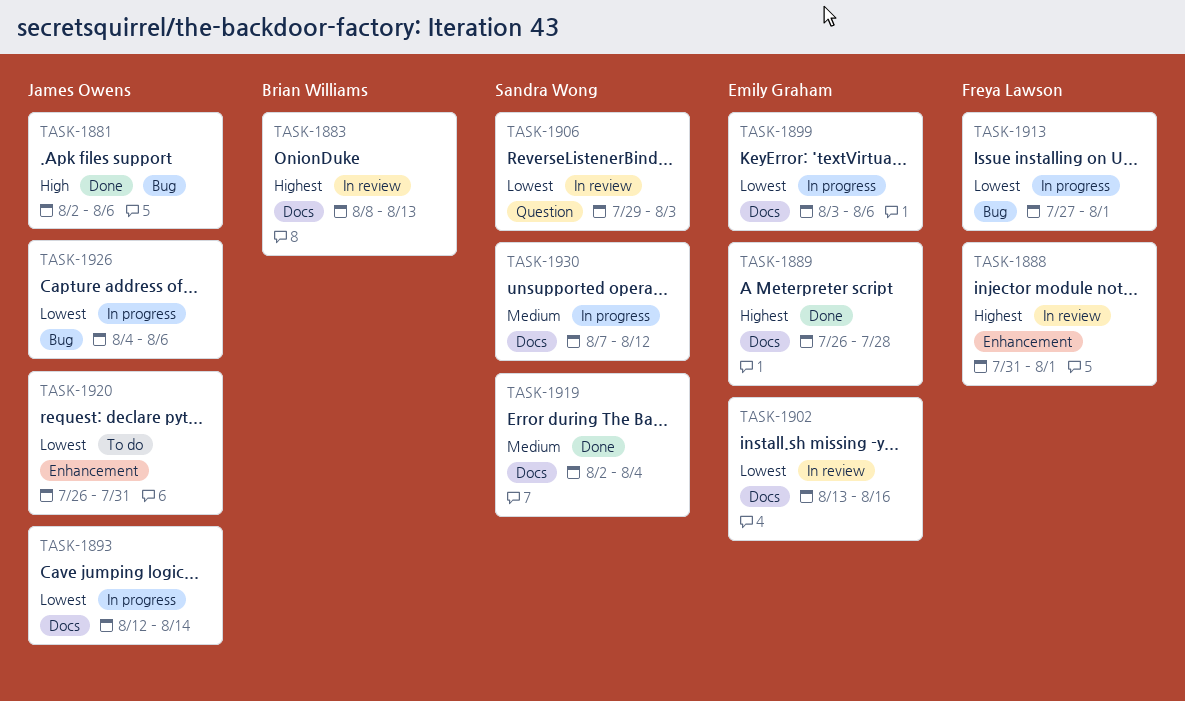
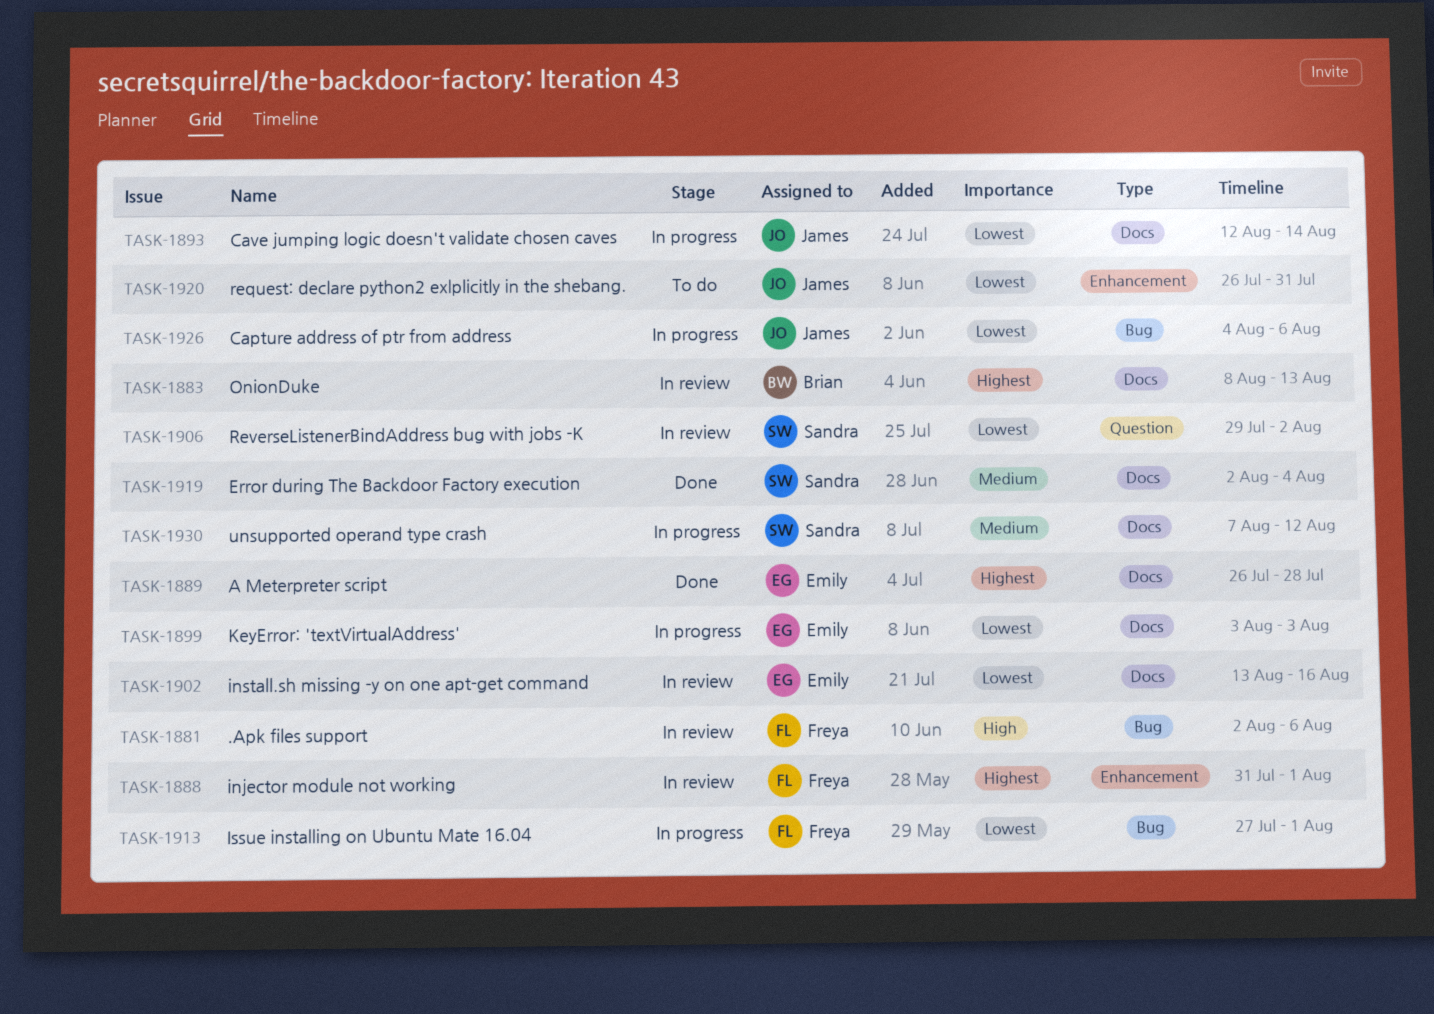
TASK-1881, status: Done -> In review
TASK-1881, owner: James Owens -> Freya Lawson
TASK-1899, due: Aug 6 -> Aug 3
TASK-1906, due: Aug 3 -> Aug 2

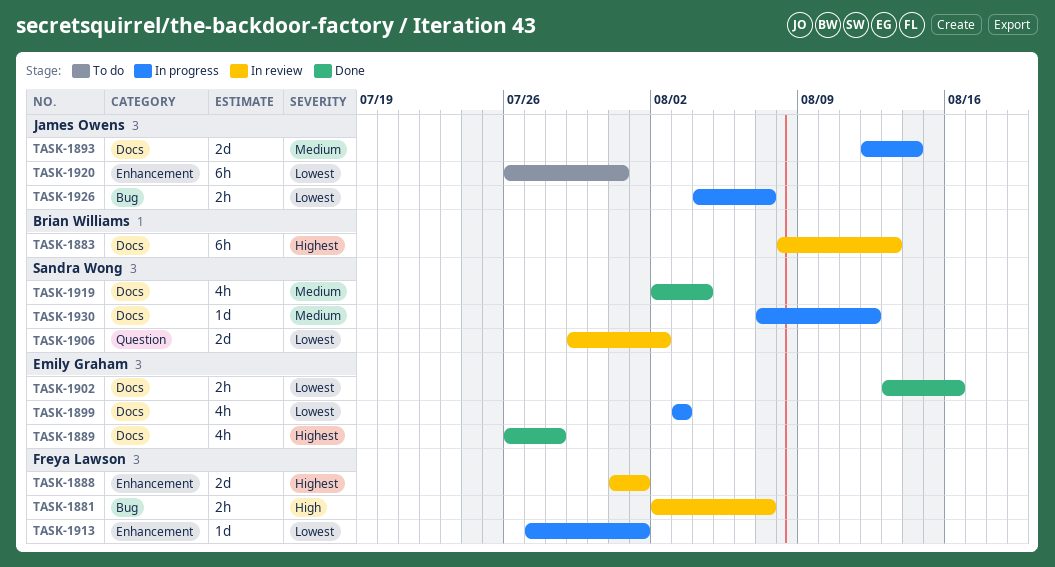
TASK-1881, due: Aug 6 -> Aug 7
TASK-1893, priority: Lowest -> Medium
TASK-1902, status: In review -> Done
TASK-1913, label: Bug -> Enhancement
TASK-1926, due: Aug 6 -> Aug 7

